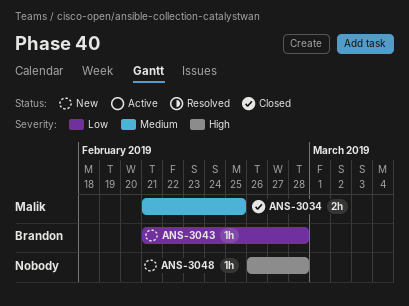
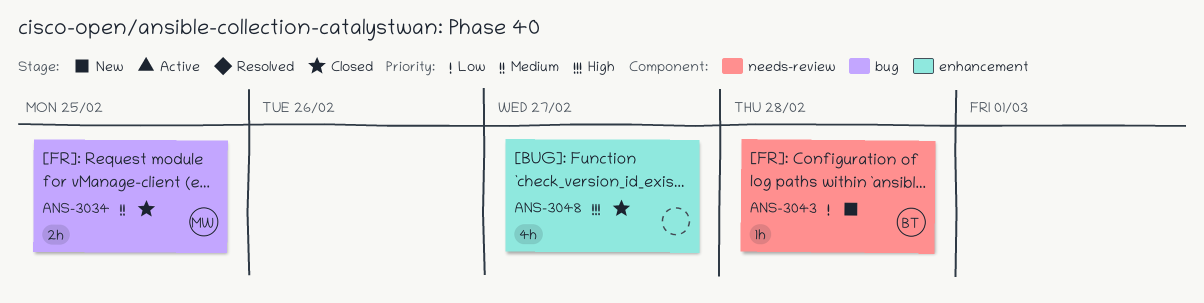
ANS-3048, status: New -> Closed
ANS-3048, estimate: 1h -> 4h
ANS-3048, due: Feb 28 -> Feb 27

